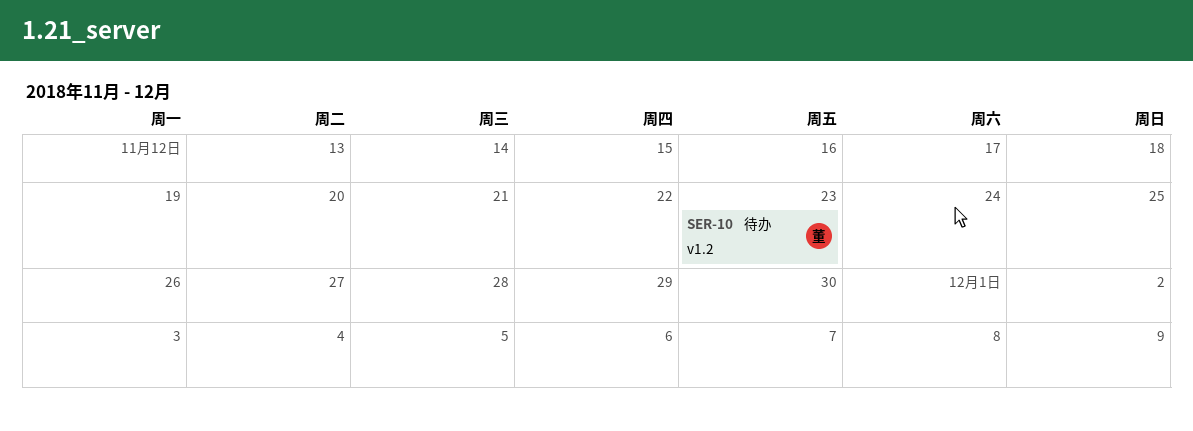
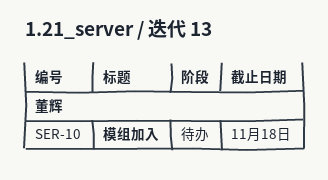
SER-10, due: Nov 23 -> Nov 18

